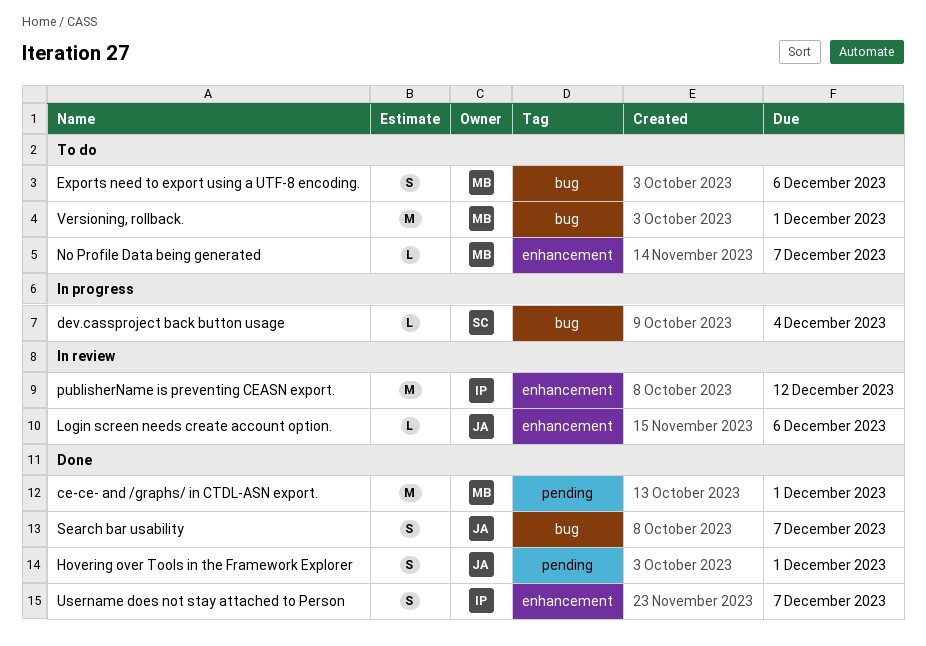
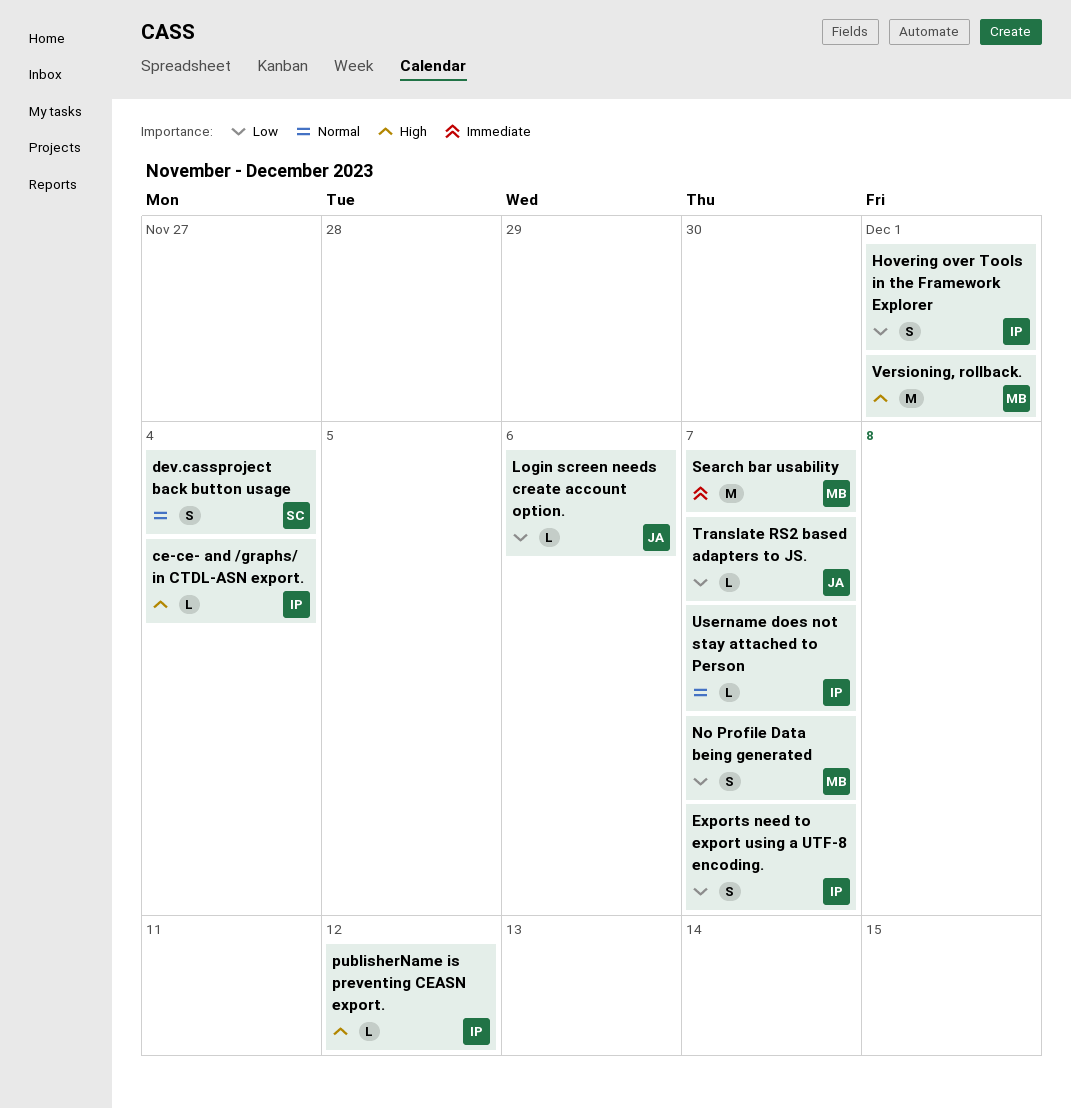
ce-ce- and /graphs/ in CTDL-ASN export., owner: MB -> IP
ce-ce- and /graphs/ in CTDL-ASN export., estimate: M -> L
ce-ce- and /graphs/ in CTDL-ASN export., due: Dec 1 -> Dec 4
dev.cassproject back button usage, estimate: L -> S
Exports need to export using a UTF-8 encoding., owner: MB -> IP
Exports need to export using a UTF-8 encoding., due: Dec 6 -> Dec 7
Hovering over Tools in the Framework Explorer, owner: JA -> IP
No Profile Data being generated, estimate: L -> S
publisherName is preventing CEASN export., estimate: M -> L
Search bar usability, owner: JA -> MB
Search bar usability, estimate: S -> M
Translate RS2 based adapters to JS.: none -> present
Username does not stay attached to Person, estimate: S -> L

